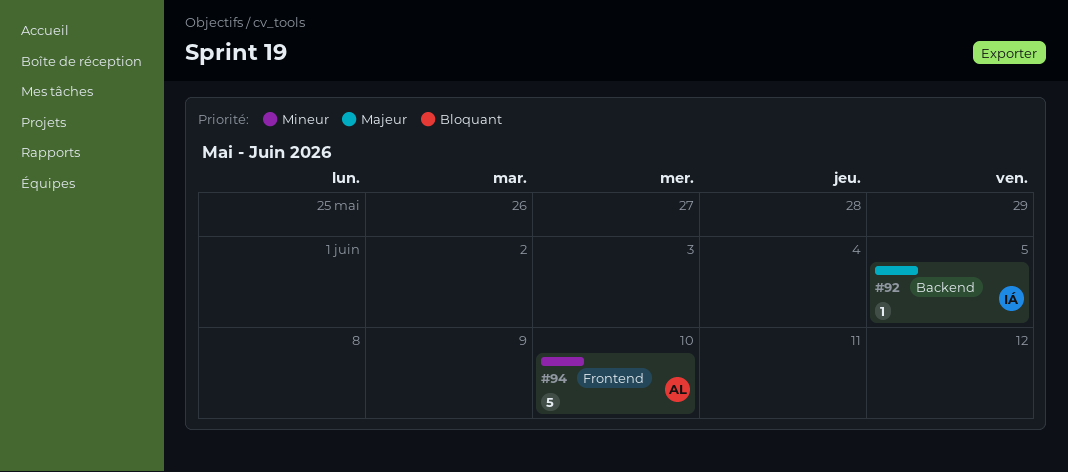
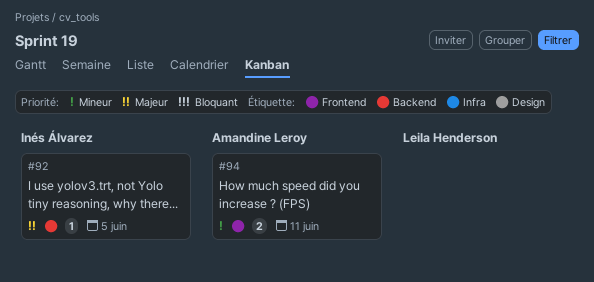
#94, estimate: 5 -> 2
#94, due: Jun 10 -> Jun 11

